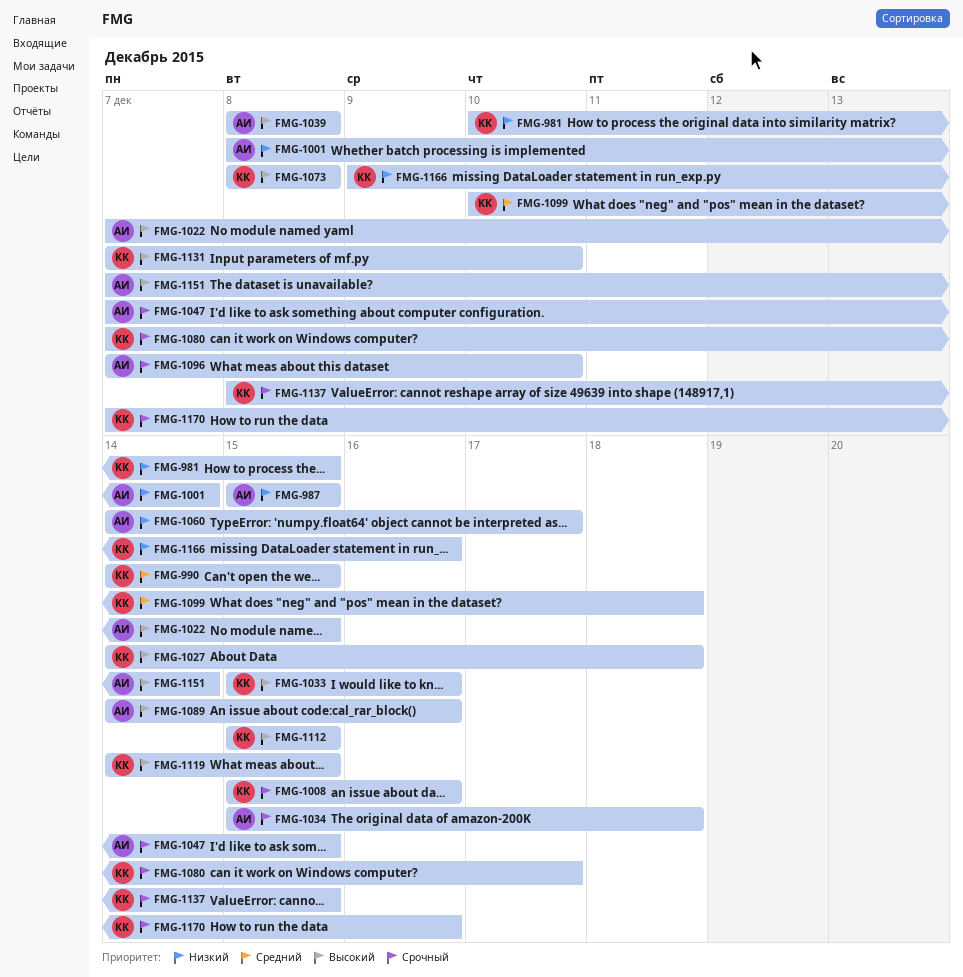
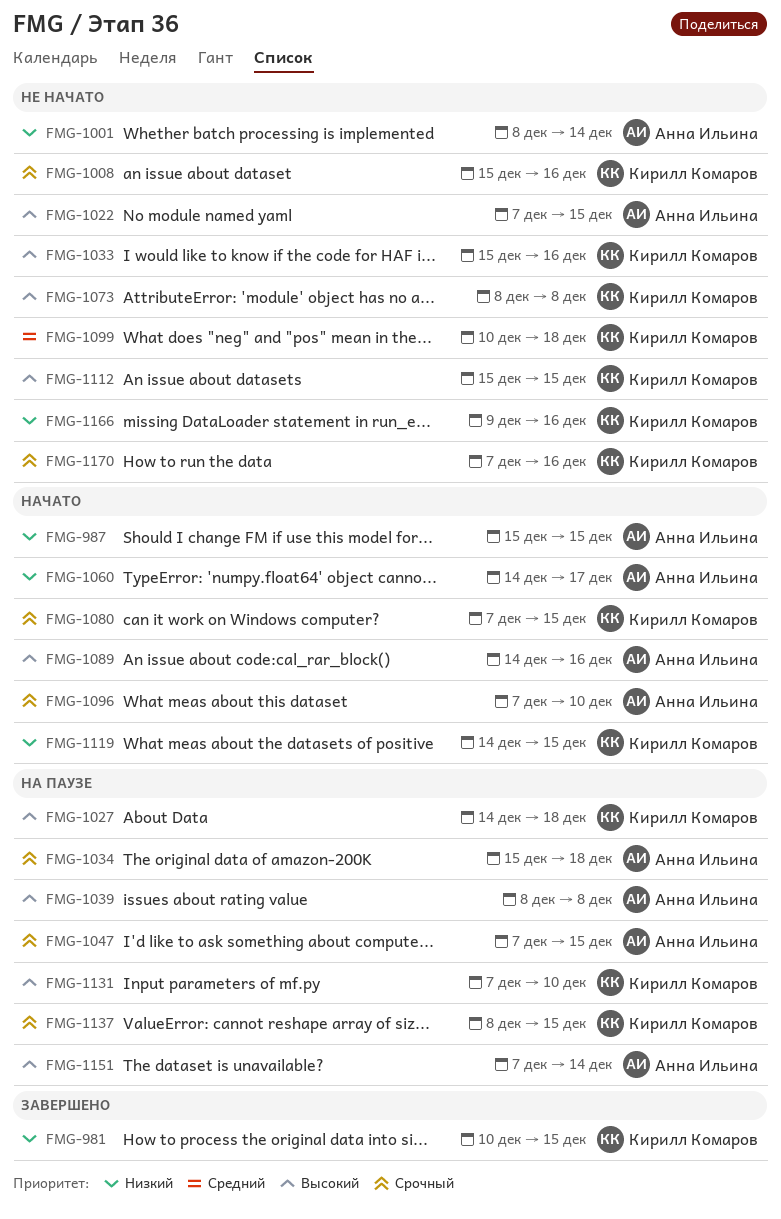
FMG-990: present -> none
FMG-1080, due: Dec 17 -> Dec 15
FMG-1119, priority: Высокий -> Низкий

